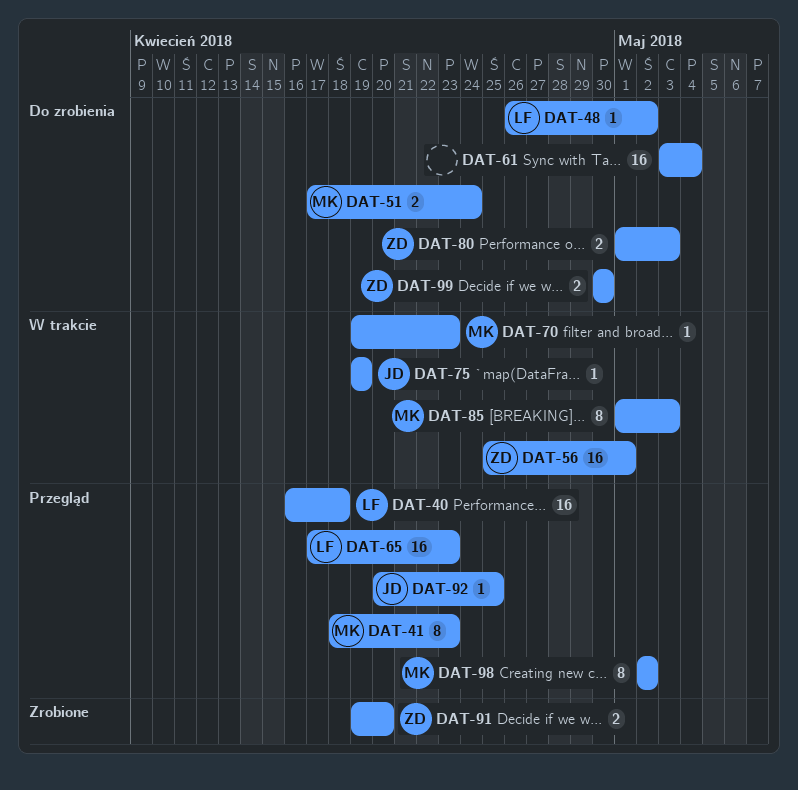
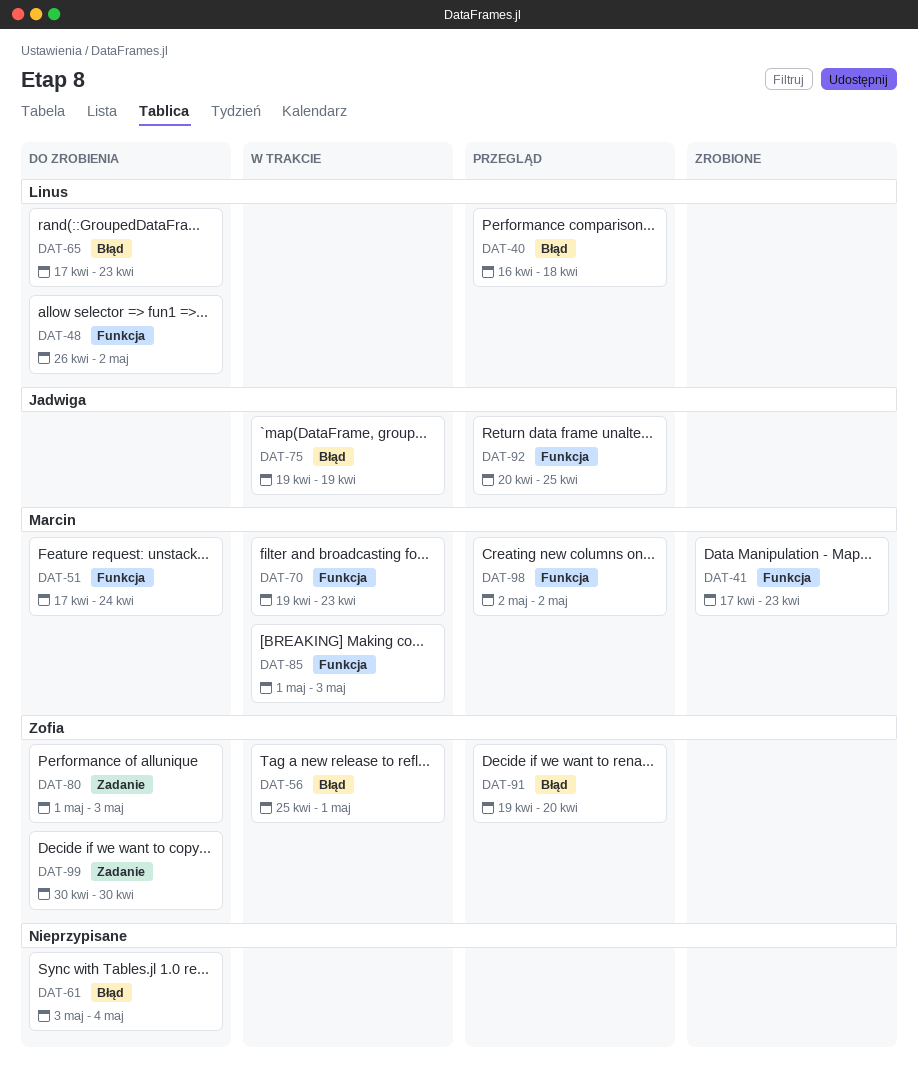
DAT-41, status: Przegląd -> Zrobione
DAT-41, start: Apr 18 -> Apr 17
DAT-65, status: Przegląd -> Do zrobienia
DAT-91, status: Zrobione -> Przegląd

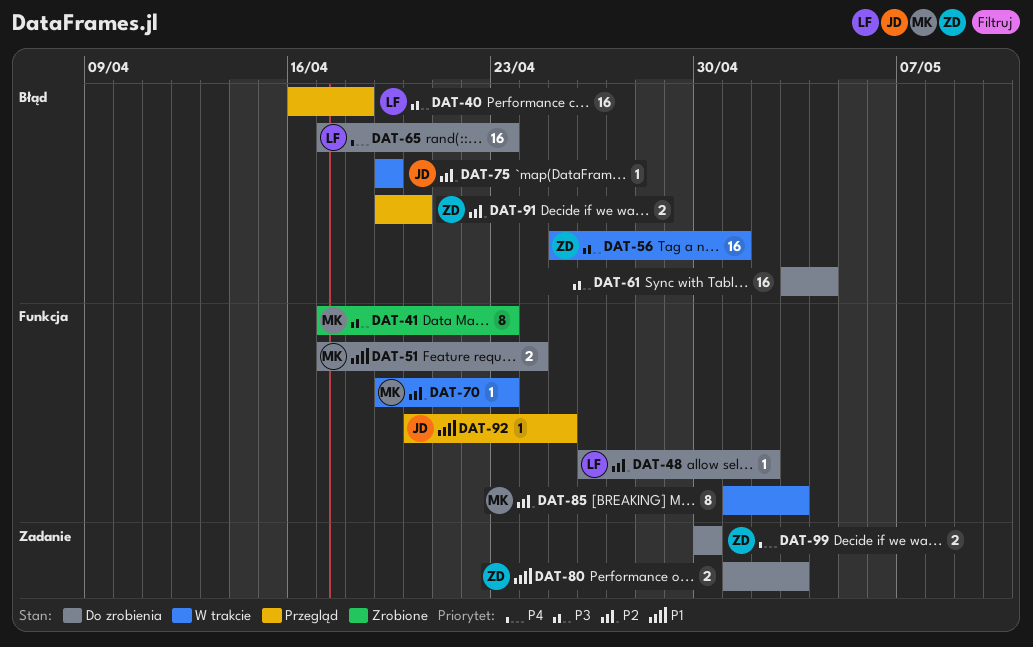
DAT-98: present -> none

